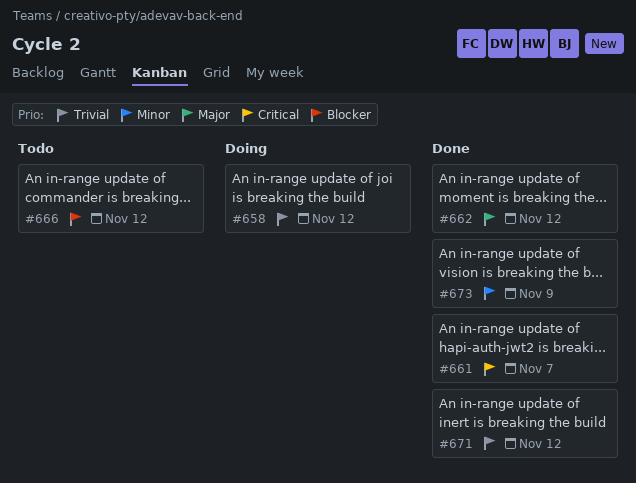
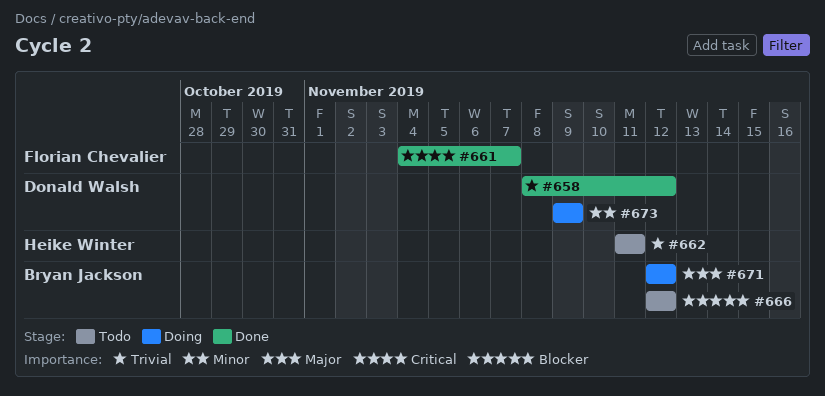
#658, status: Doing -> Done
#662, status: Done -> Todo
#662, priority: Major -> Trivial
#662, due: Nov 12 -> Nov 11
#671, status: Done -> Doing
#671, priority: Trivial -> Major
#673, status: Done -> Doing

